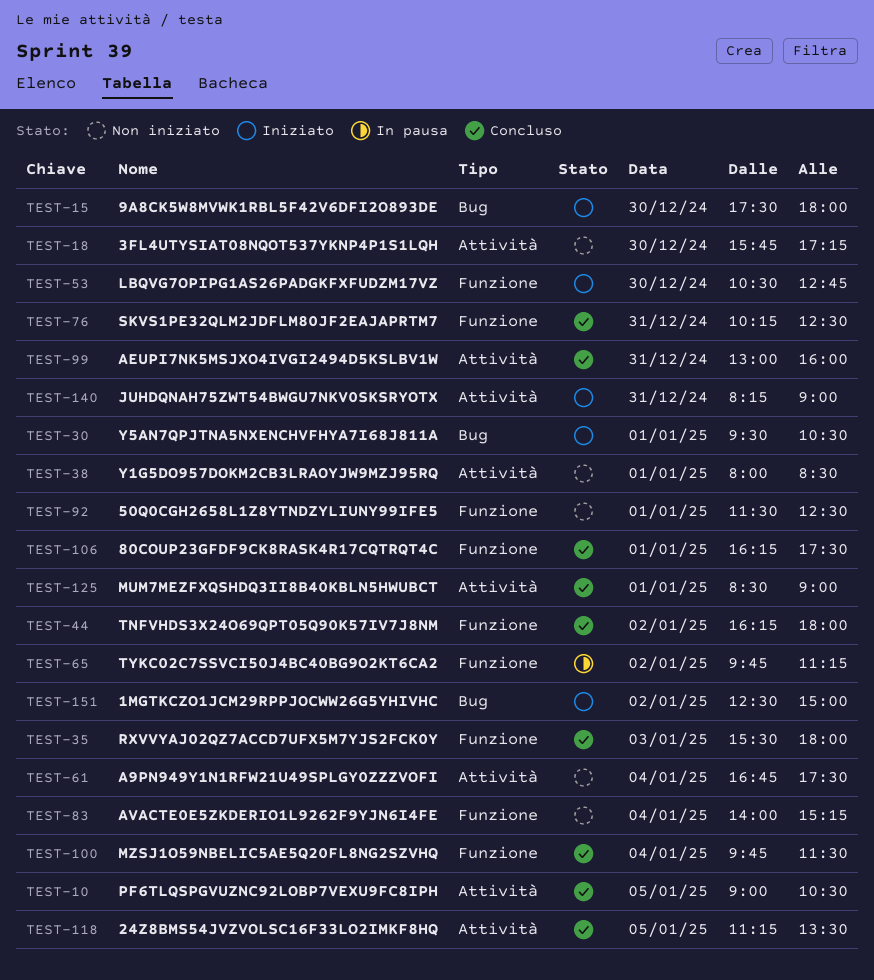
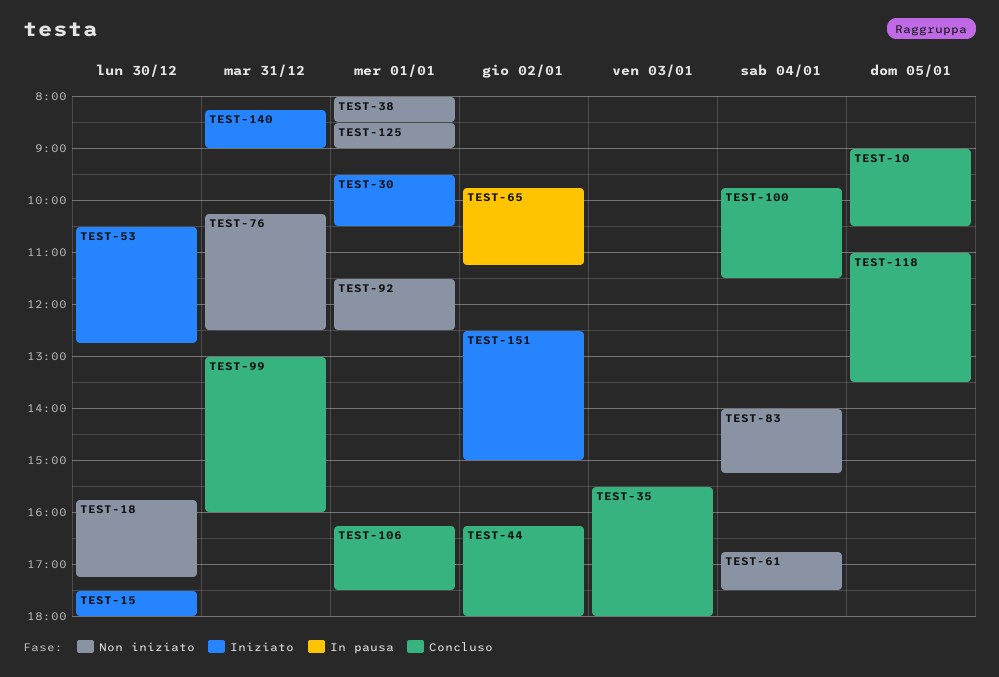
TEST-76, status: Concluso -> Non iniziato
TEST-118, begins: 11:15 -> 11:00
TEST-125, status: Concluso -> Non iniziato

